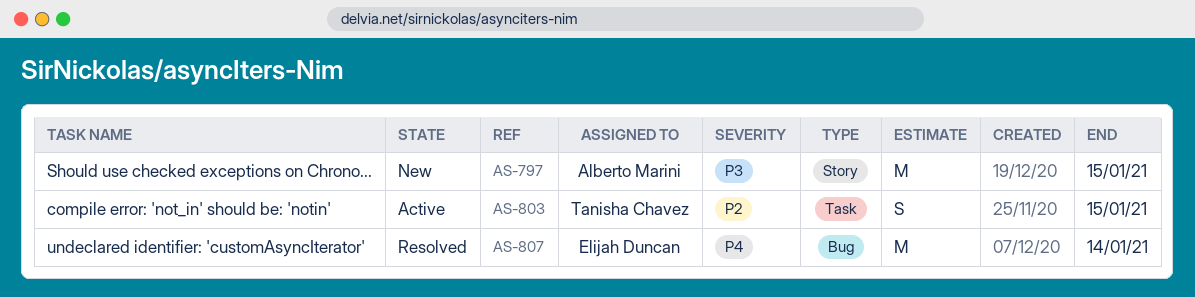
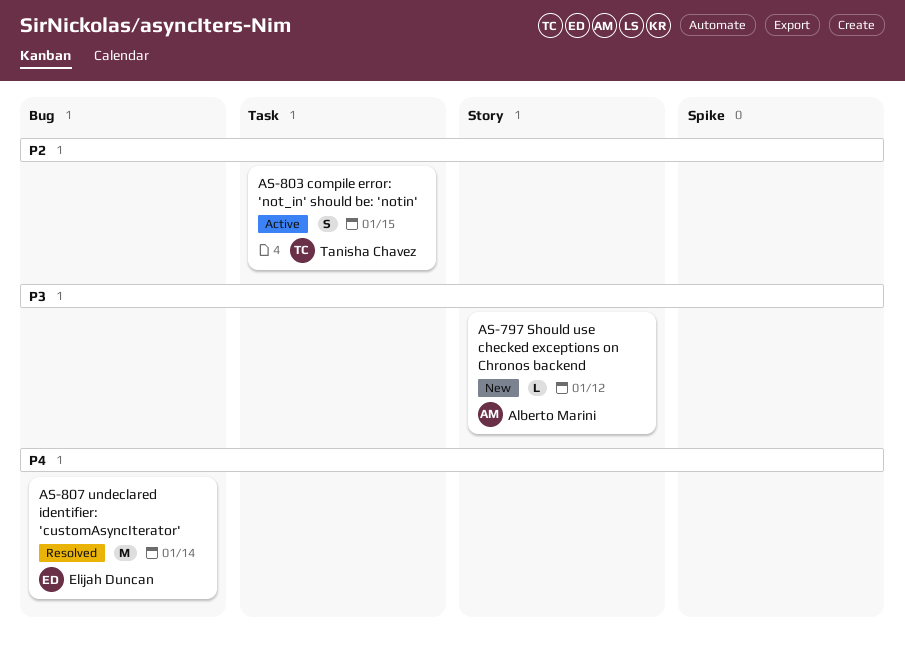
AS-797, estimate: M -> L
AS-797, due: Jan 15 -> Jan 12

